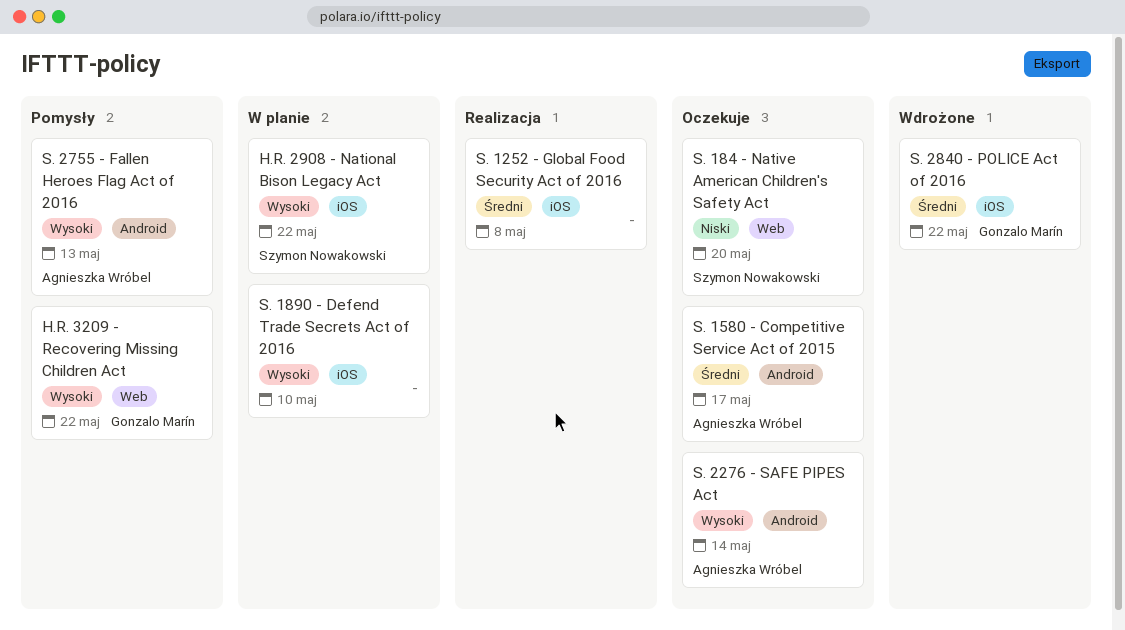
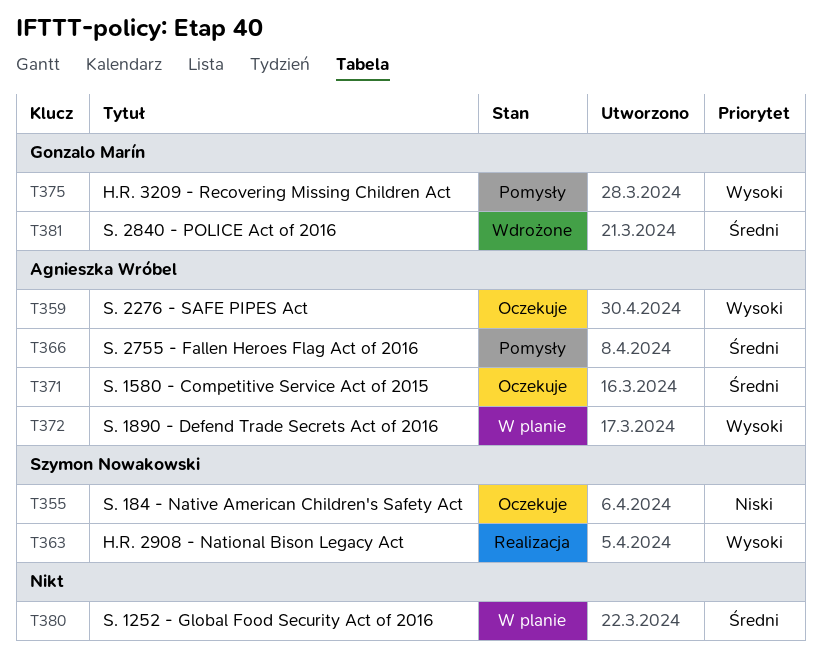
H.R. 2908 - National Bison Legacy Act, status: W planie -> Realizacja
S. 1252 - Global Food Security Act of 2016, status: Realizacja -> W planie
S. 1890 - Defend Trade Secrets Act of 2016, owner: none -> Agnieszka Wróbel
S. 2755 - Fallen Heroes Flag Act of 2016, priority: Wysoki -> Średni

